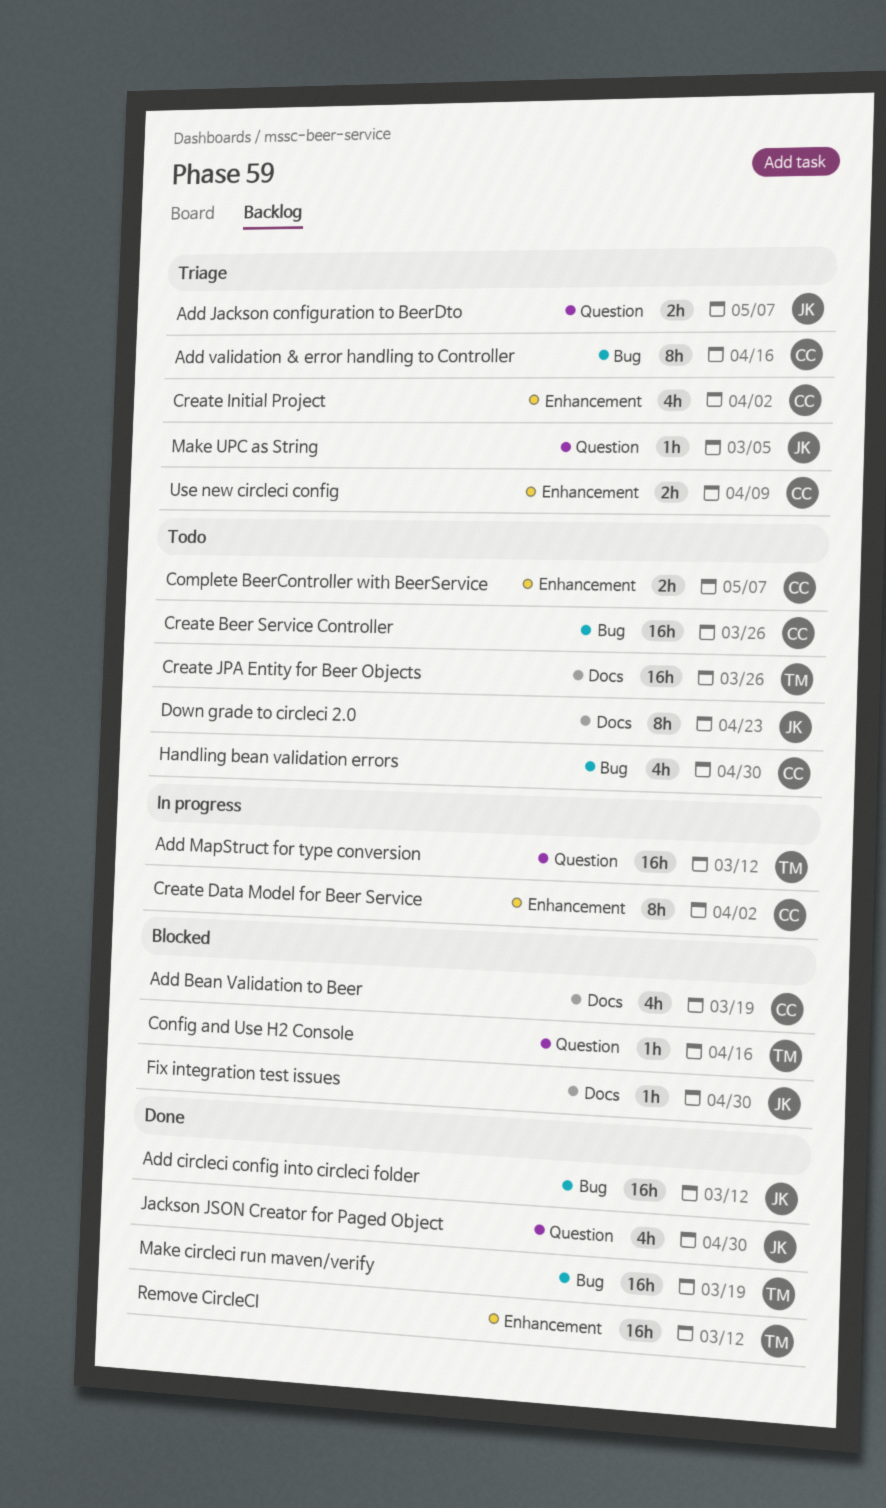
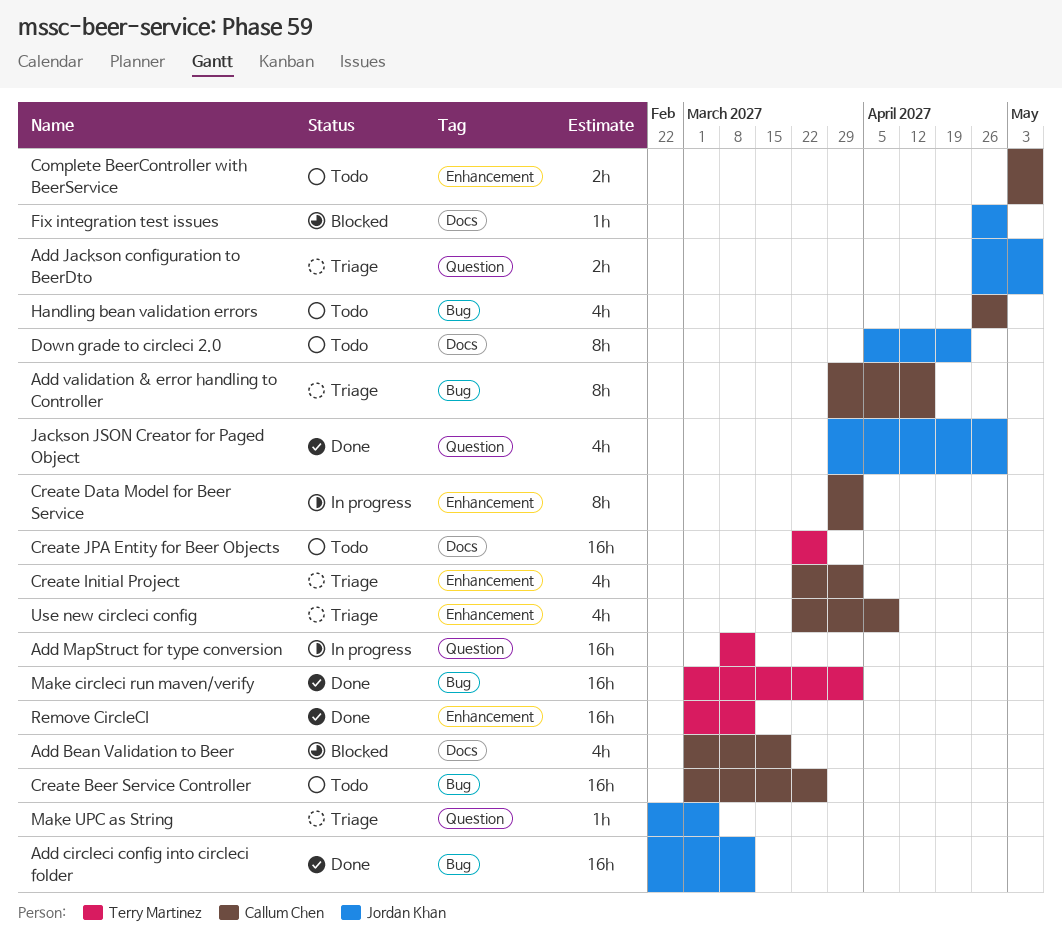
Config and Use H2 Console: present -> none
Make circleci run maven/verify, due: Mar 19 -> Apr 2
Use new circleci config, estimate: 2h -> 4h

